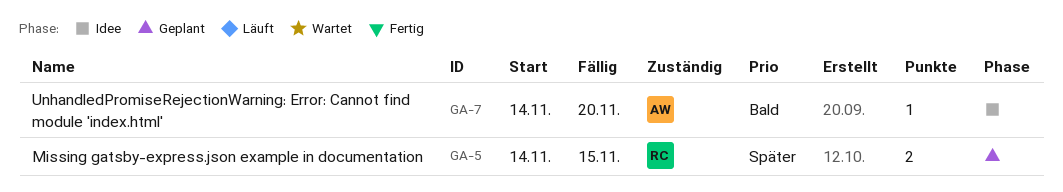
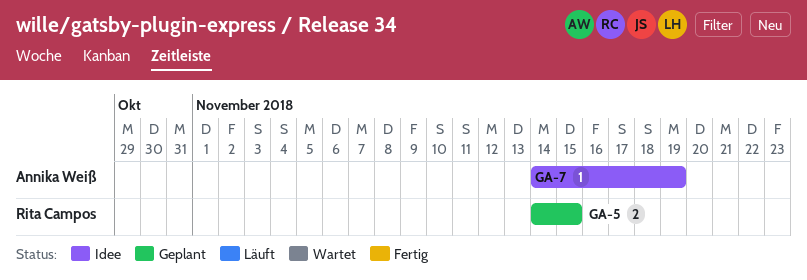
GA-7, due: Nov 20 -> Nov 19

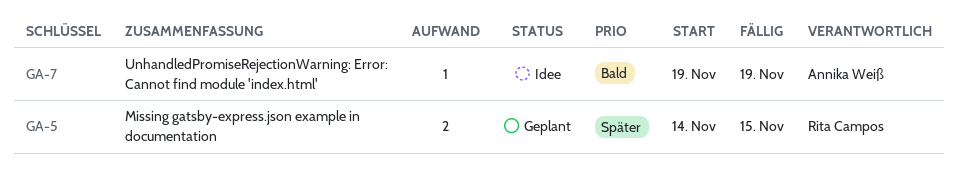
GA-7, start: Nov 14 -> Nov 19

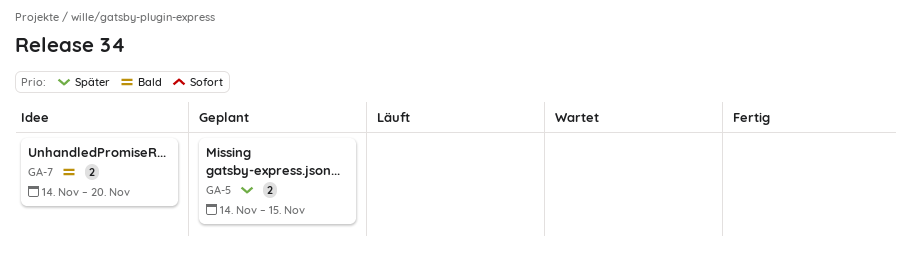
GA-7, estimate: 1 -> 2
GA-7, start: Nov 19 -> Nov 14
GA-7, due: Nov 19 -> Nov 20

